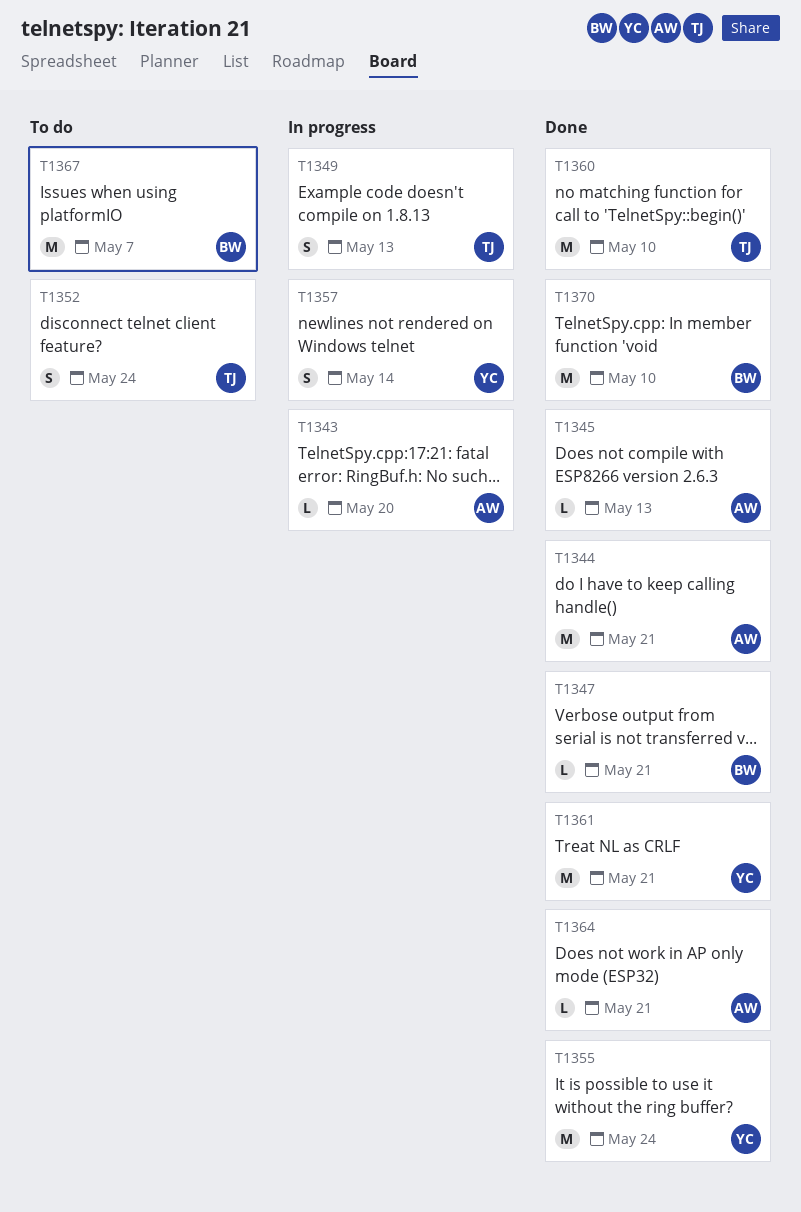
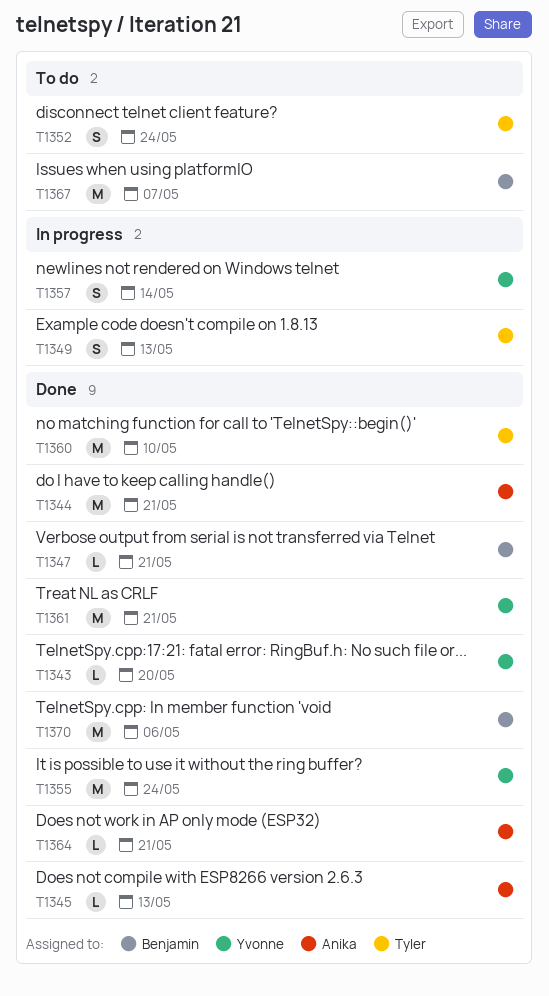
T1343, status: In progress -> Done
T1343, owner: Anika -> Yvonne
T1370, due: May 10 -> May 6

